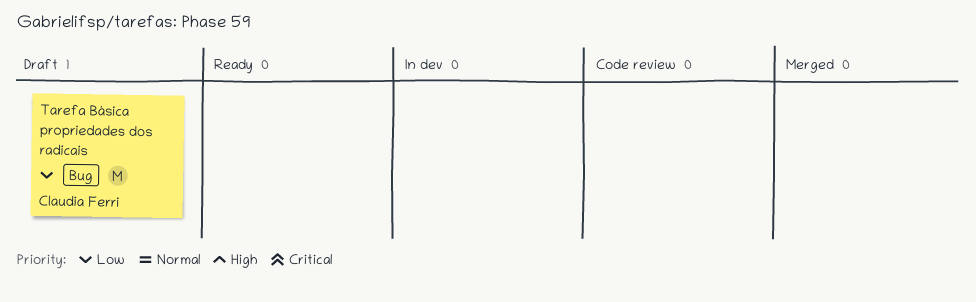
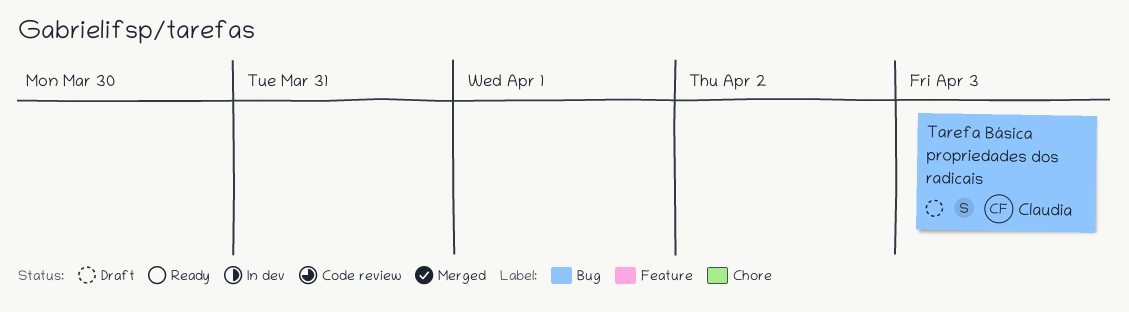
Tarefa Básica propriedades dos radicais, estimate: M -> S

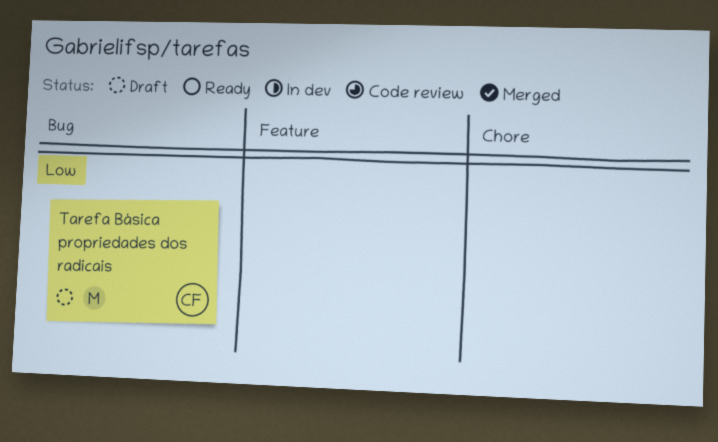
Tarefa Básica propriedades dos radicais, estimate: S -> M

